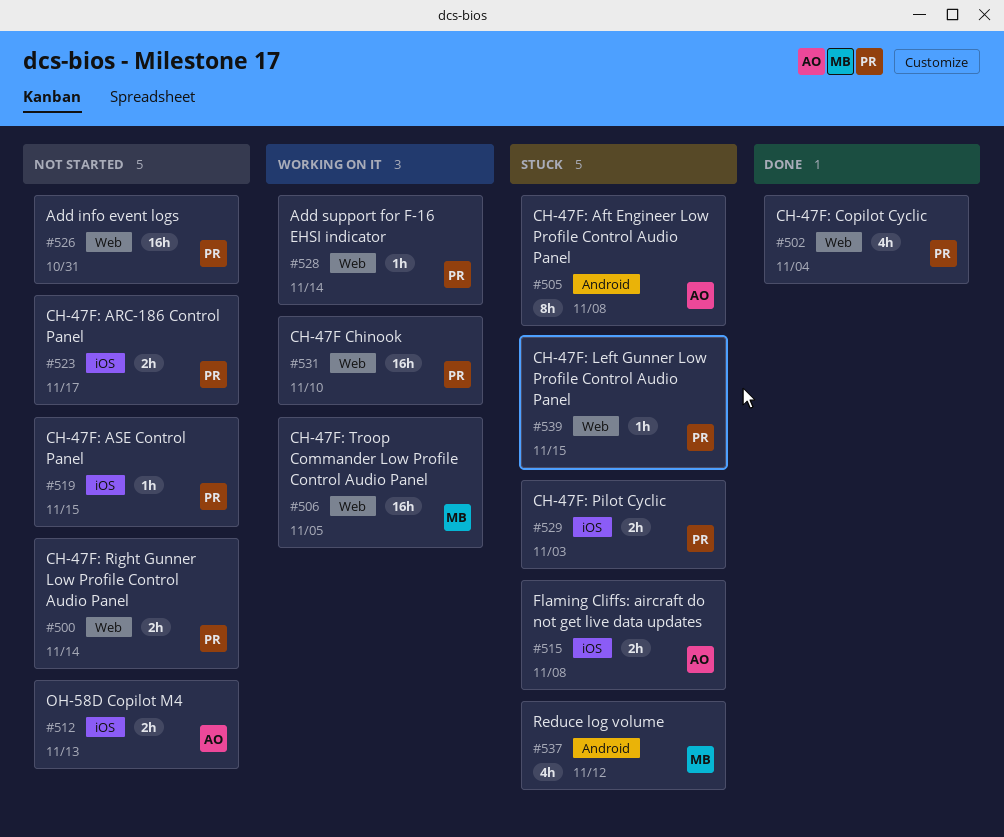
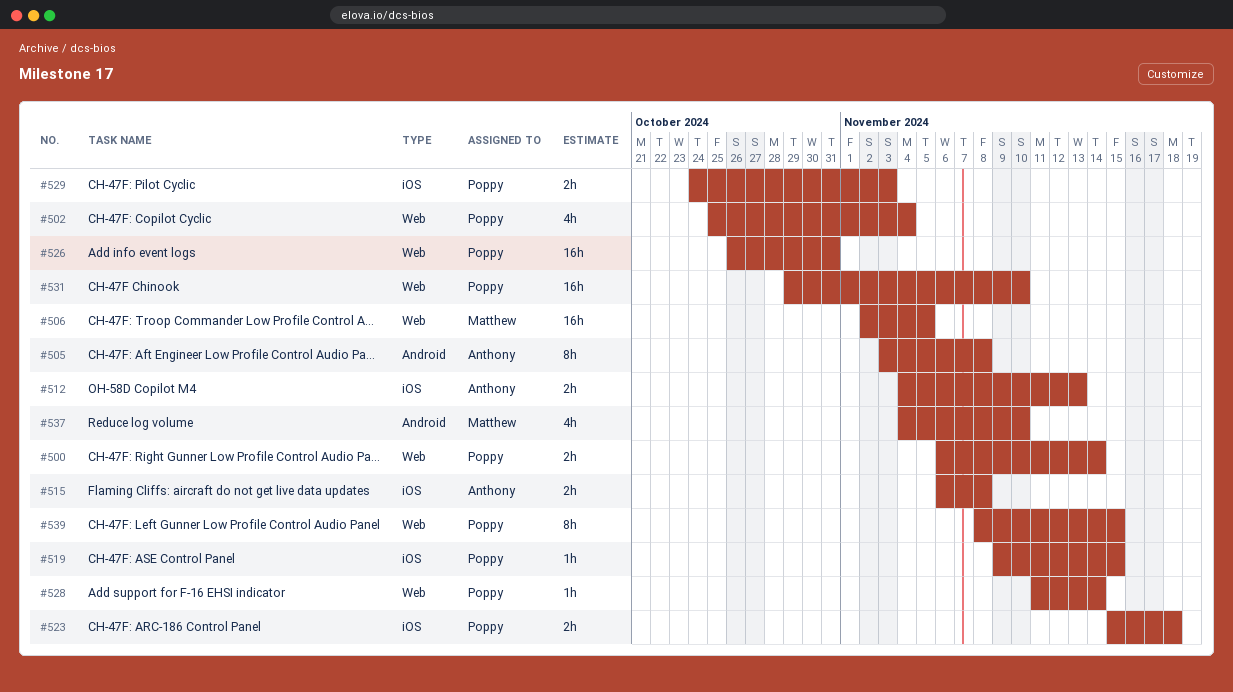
#523, due: Nov 17 -> Nov 18
#537, due: Nov 12 -> Nov 10
#539, estimate: 1h -> 8h

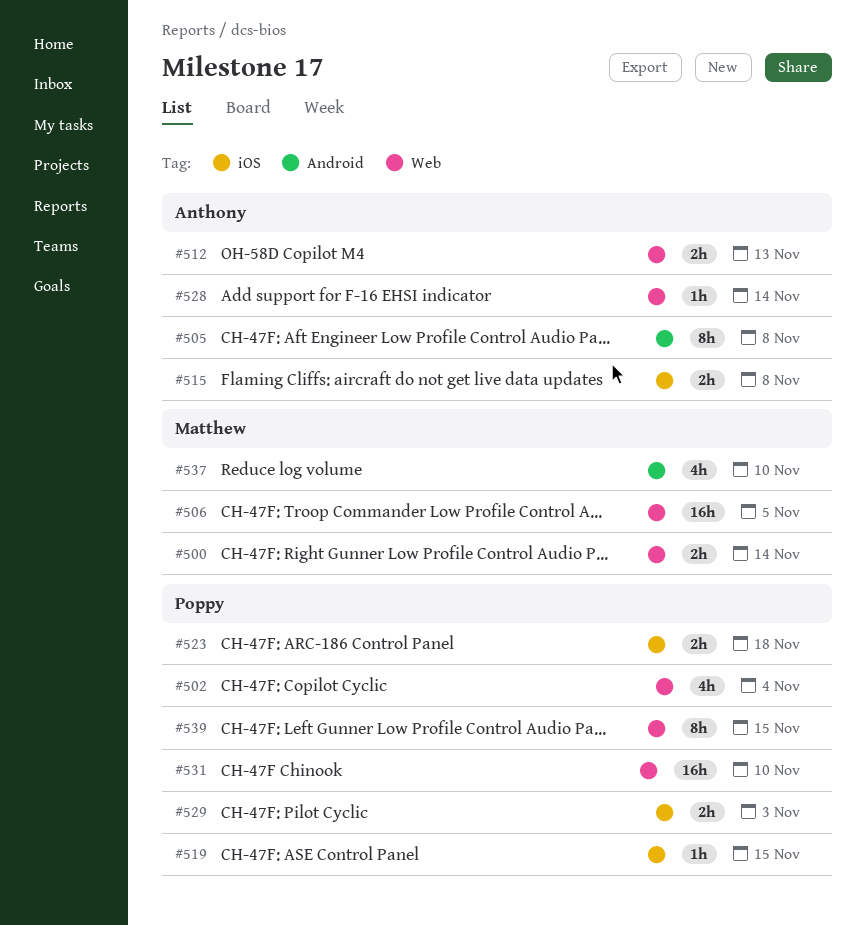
#500, owner: Poppy -> Matthew
#512, label: iOS -> Web
#526: present -> none
#528, owner: Poppy -> Anthony

